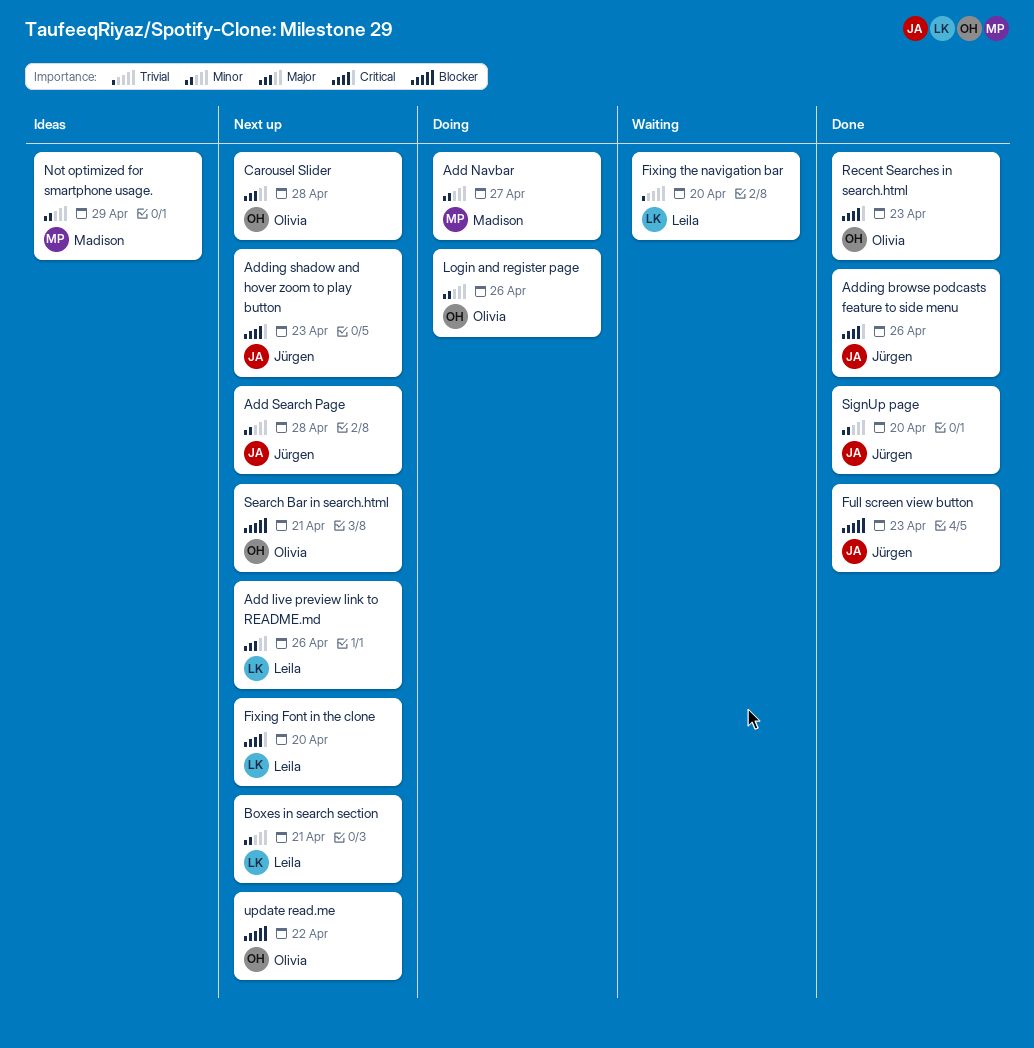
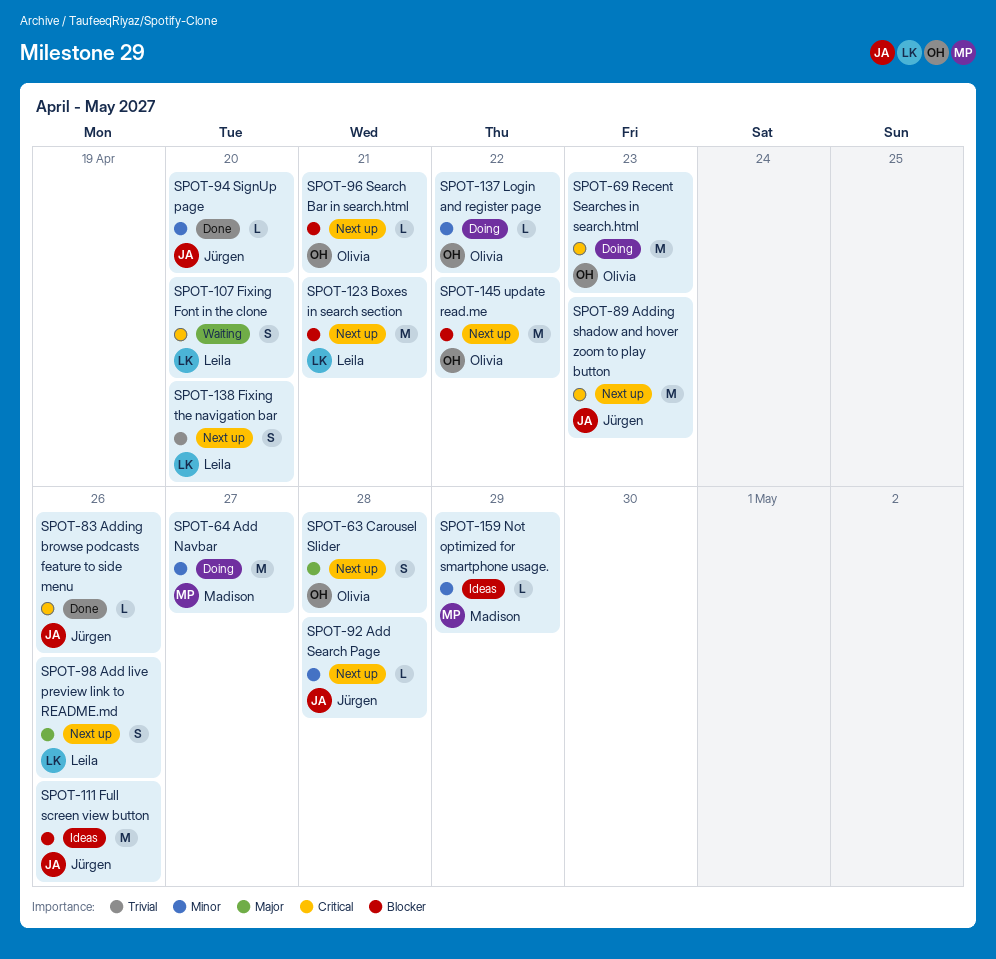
Boxes in search section, priority: Minor -> Blocker
Fixing Font in the clone, status: Next up -> Waiting
Fixing the navigation bar, status: Waiting -> Next up
Full screen view button, status: Done -> Ideas
Full screen view button, due: Apr 23 -> Apr 26
Login and register page, due: Apr 26 -> Apr 22
Recent Searches in search.html, status: Done -> Doing

